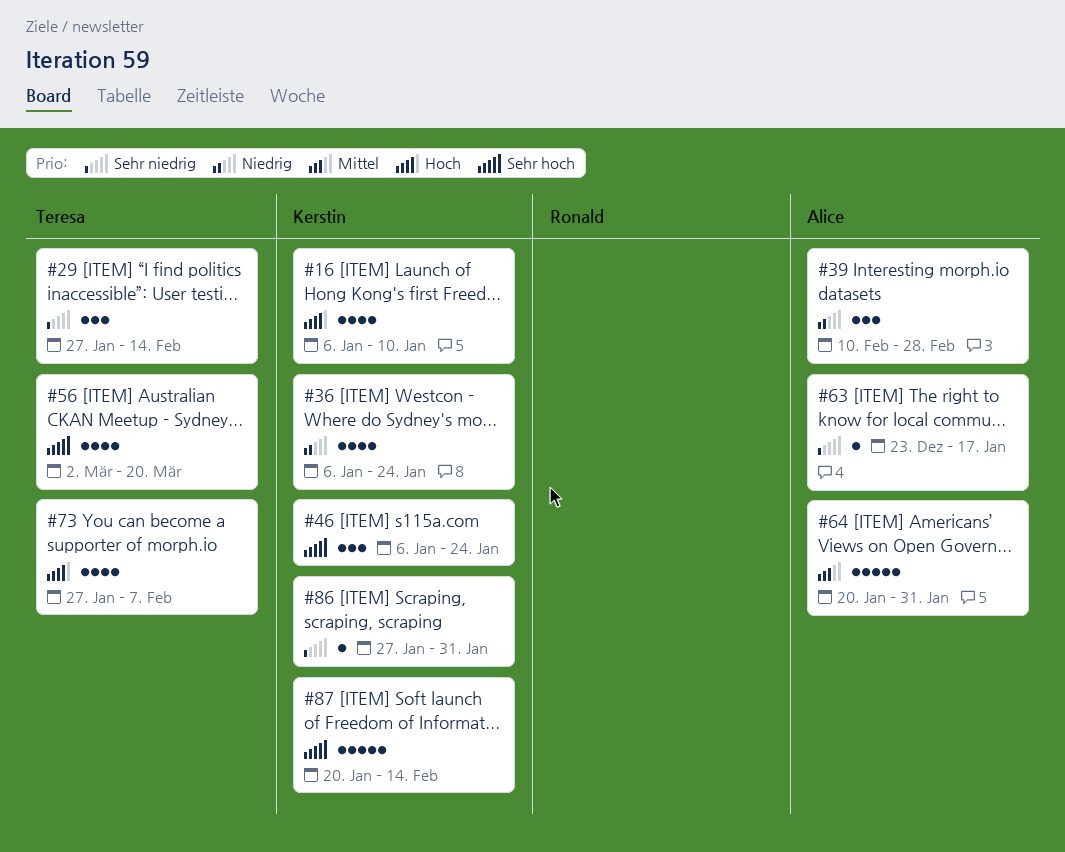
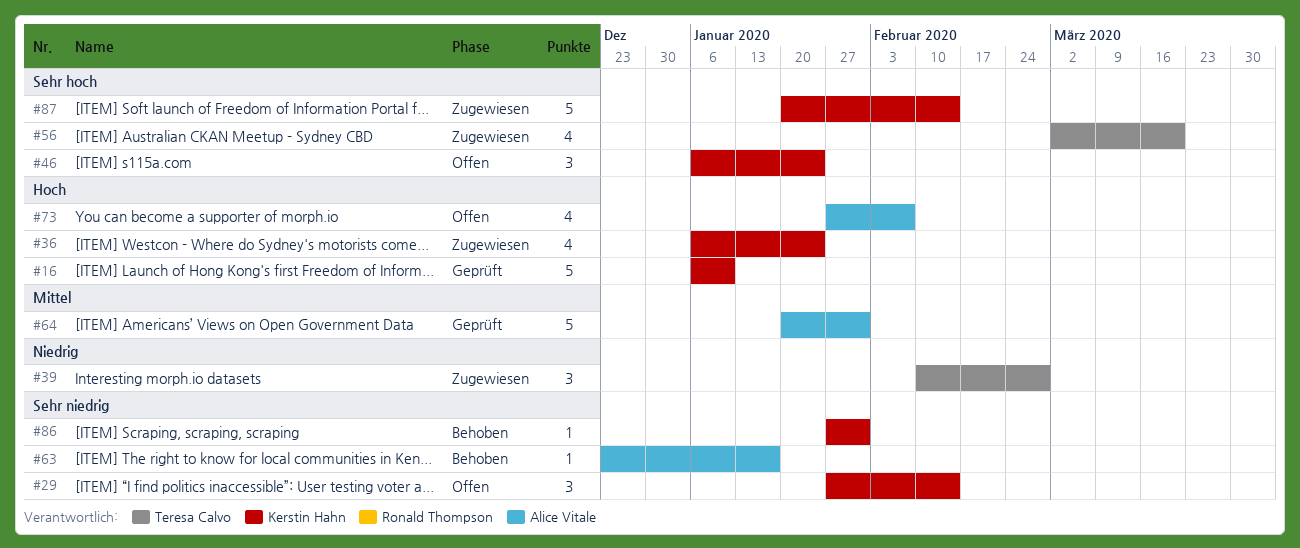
#16, estimate: 4 -> 5
#29, owner: Teresa Calvo -> Kerstin Hahn
#36, priority: Niedrig -> Hoch
#39, owner: Alice Vitale -> Teresa Calvo
#73, owner: Teresa Calvo -> Alice Vitale

